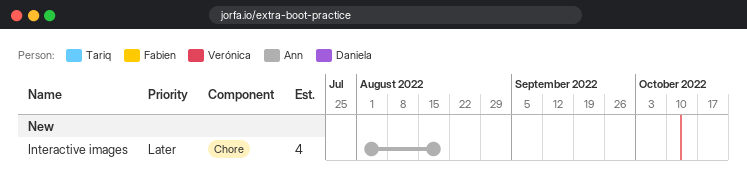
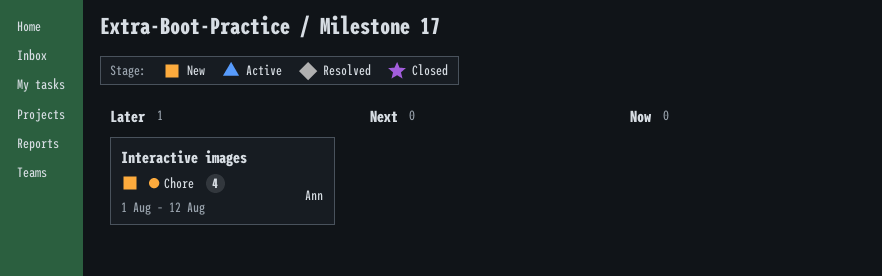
Interactive images, due: Aug 19 -> Aug 12

